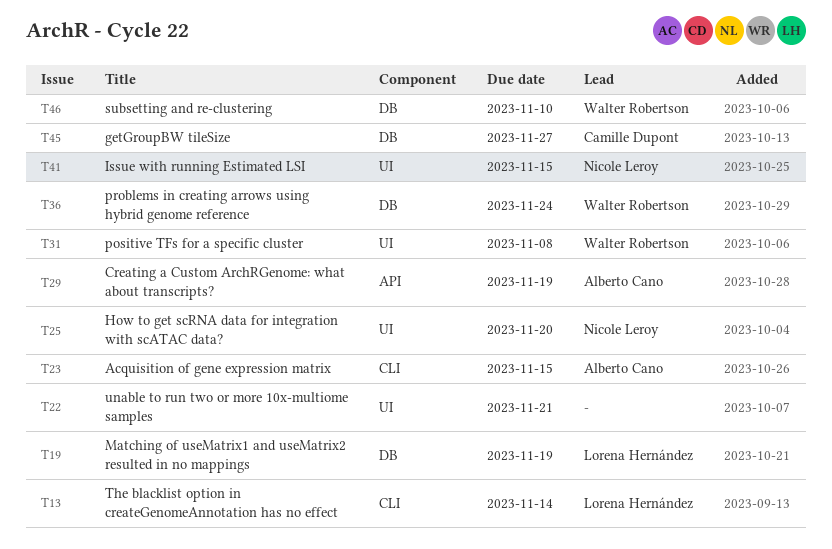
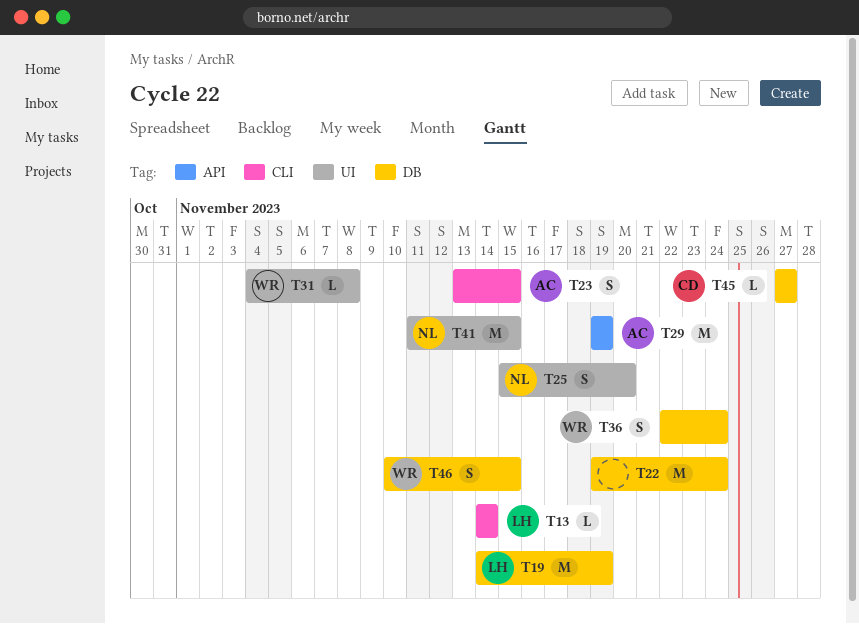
T22, label: UI -> DB
T22, due: Nov 21 -> Nov 24
T46, due: Nov 10 -> Nov 15

